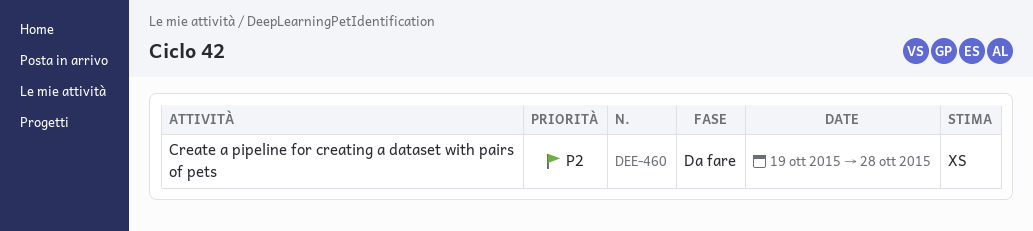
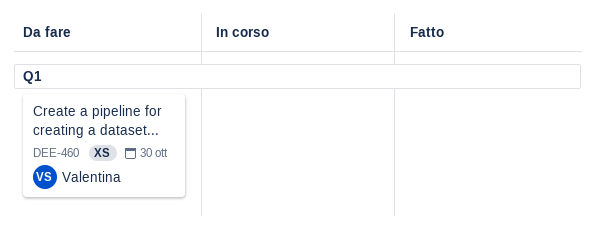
DEE-460, due: Oct 28 -> Oct 30

